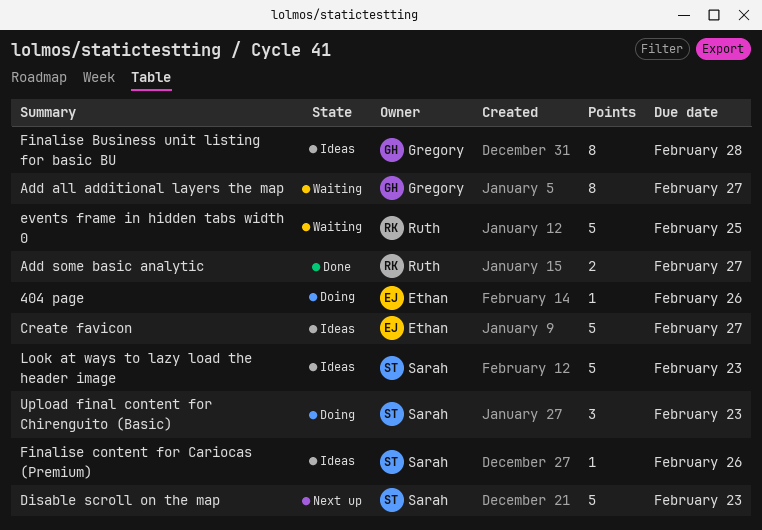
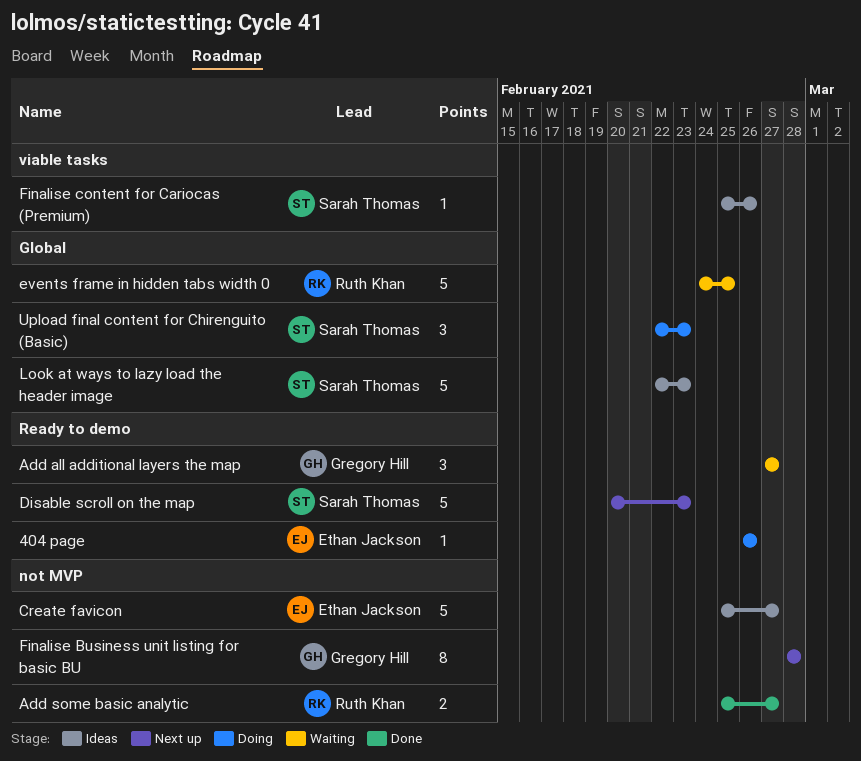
Add all additional layers the map, estimate: 8 -> 3
Finalise Business unit listing for basic BU, status: Ideas -> Next up

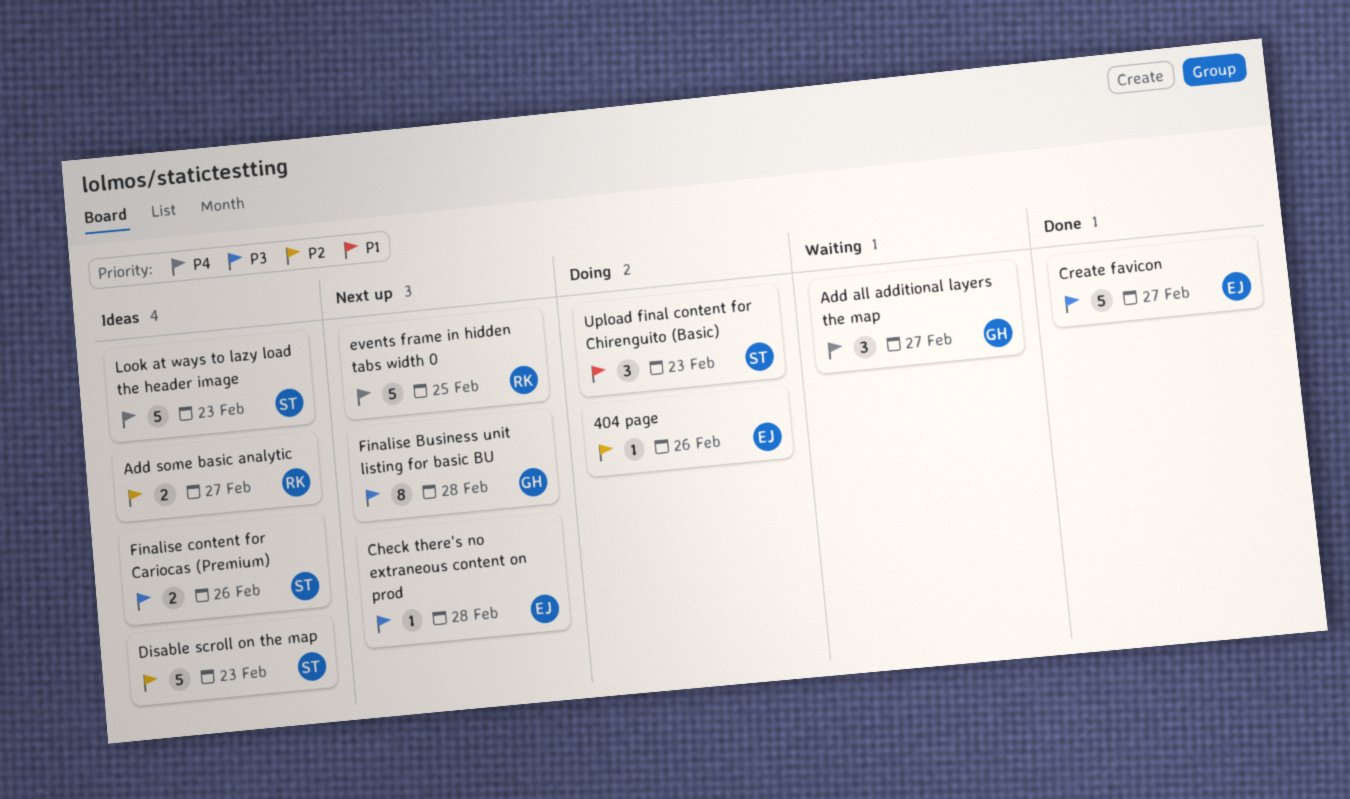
Add some basic analytic, status: Done -> Ideas
Check there's no extraneous content on prod: none -> present
Create favicon, status: Ideas -> Done
Disable scroll on the map, status: Next up -> Ideas
events frame in hidden tabs width 0, status: Waiting -> Next up
Finalise content for Cariocas (Premium), estimate: 1 -> 2

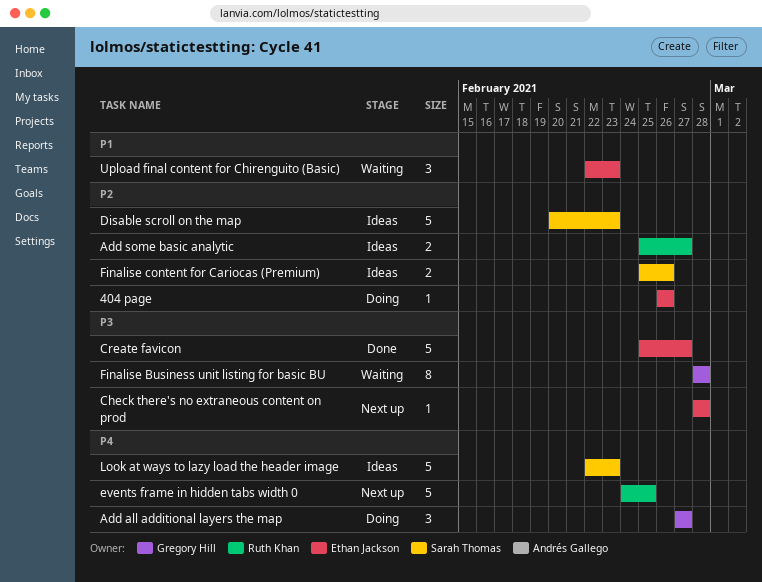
Add all additional layers the map, status: Waiting -> Doing
Finalise Business unit listing for basic BU, status: Next up -> Waiting
Finalise content for Cariocas (Premium), priority: P3 -> P2
Upload final content for Chirenguito (Basic), status: Doing -> Waiting
Upload final content for Chirenguito (Basic), owner: Sarah Thomas -> Ethan Jackson

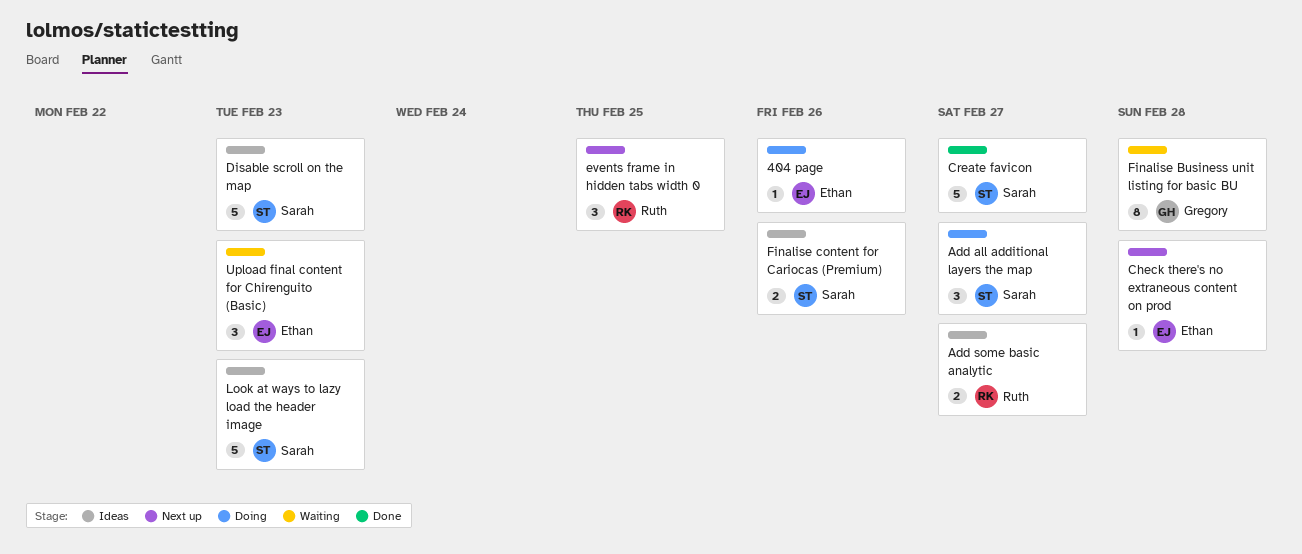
Add all additional layers the map, owner: Gregory Hill -> Sarah Thomas
Create favicon, owner: Ethan Jackson -> Sarah Thomas
events frame in hidden tabs width 0, estimate: 5 -> 3

